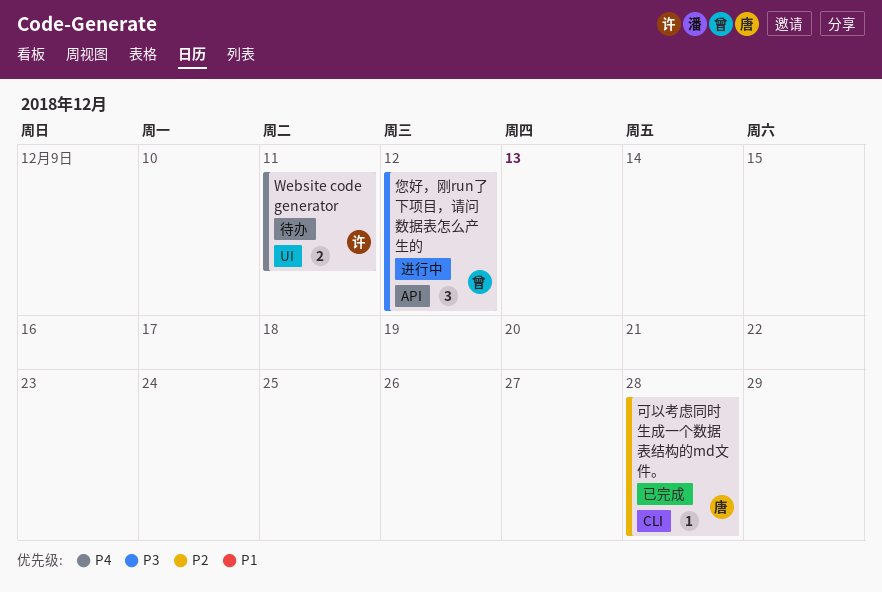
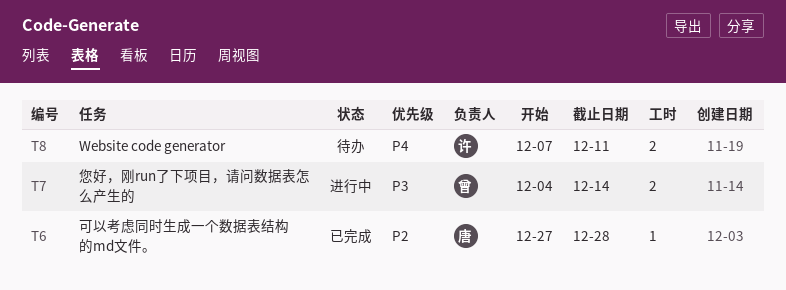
您好，刚run了下项目，请问数据表怎么产生的, estimate: 3 -> 2
您好，刚run了下项目，请问数据表怎么产生的, due: Dec 12 -> Dec 14

